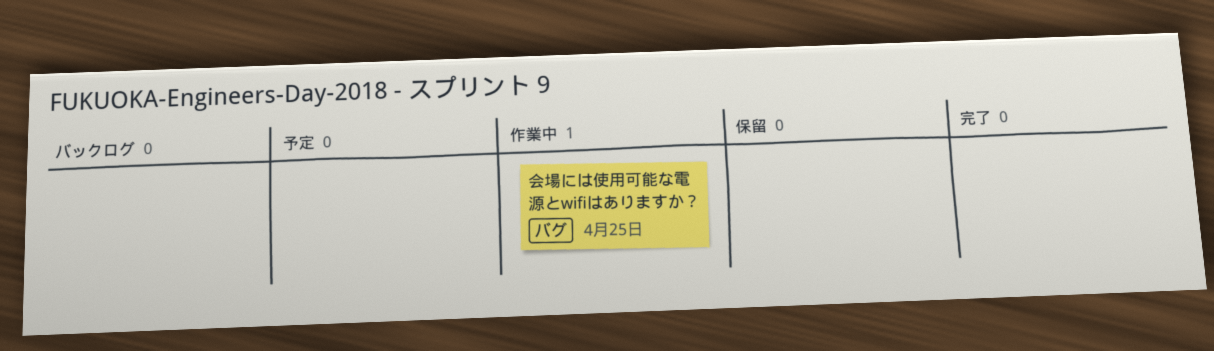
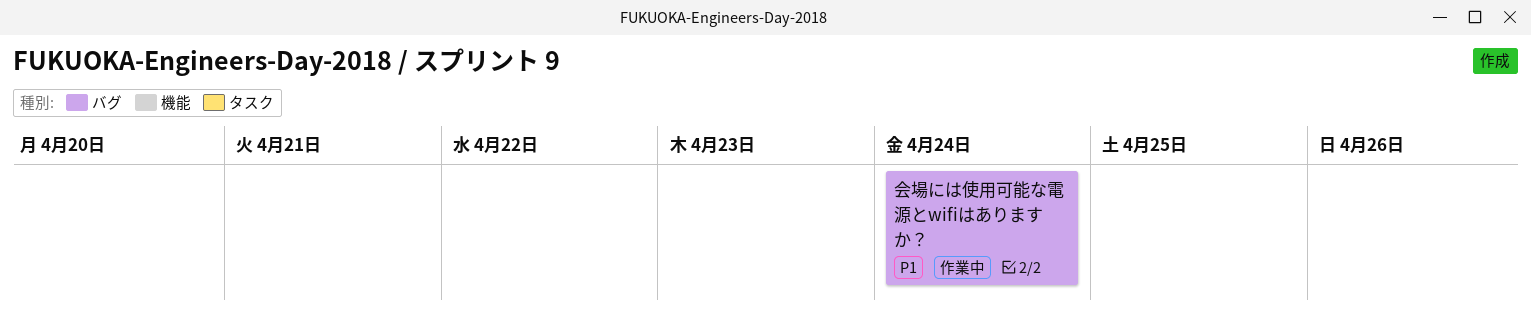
会場には使用可能な電源とwifiはありますか？, due: Apr 25 -> Apr 24

